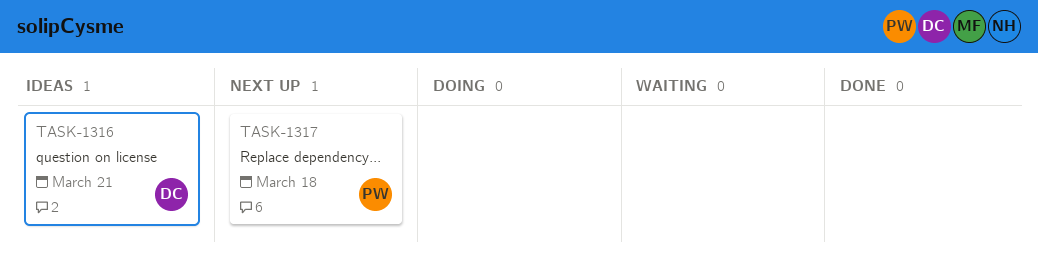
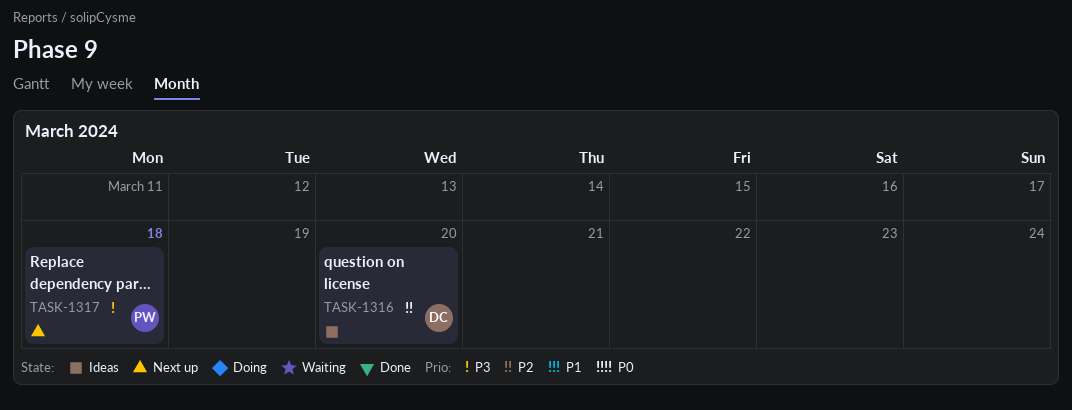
TASK-1316, due: Mar 21 -> Mar 20

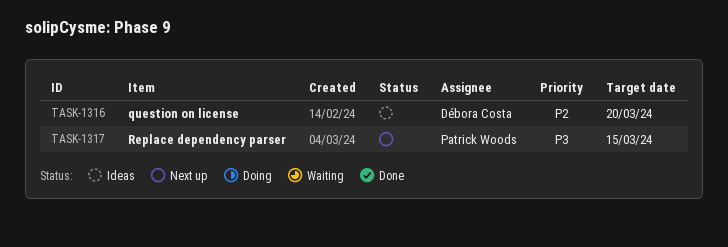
TASK-1317, due: Mar 18 -> Mar 15

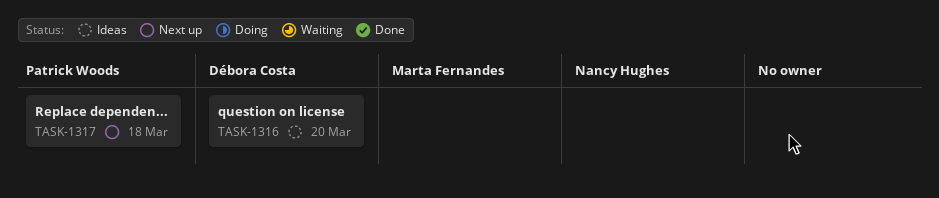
TASK-1317, due: Mar 15 -> Mar 18

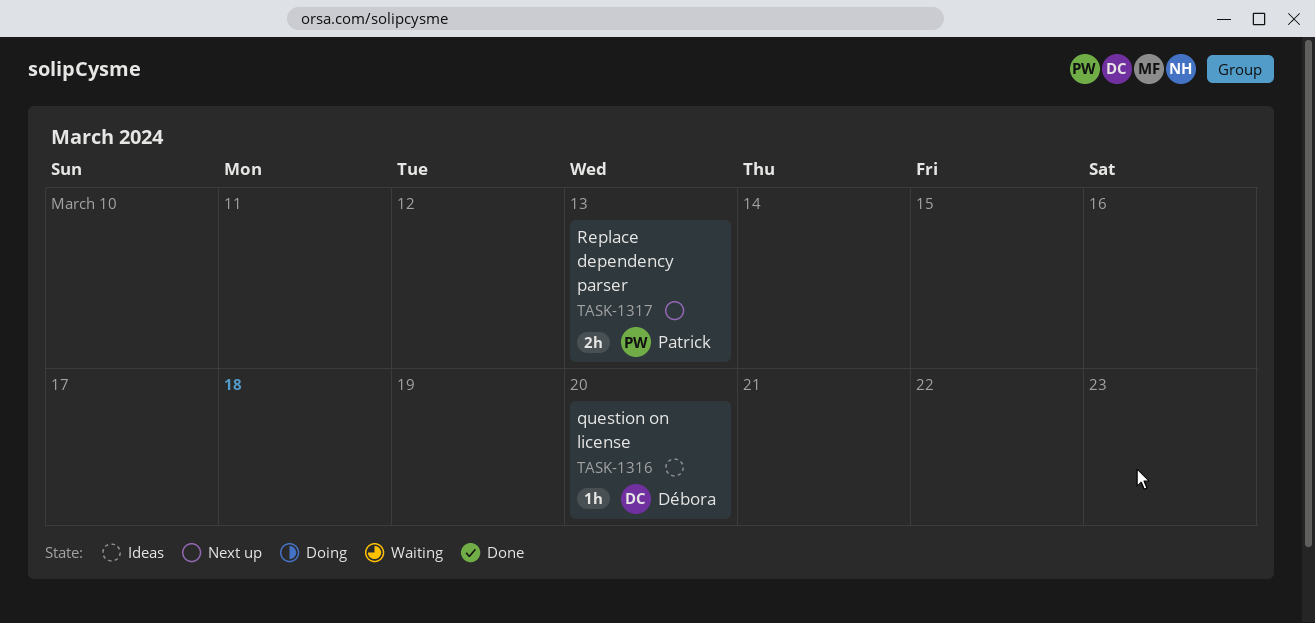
TASK-1317, due: Mar 18 -> Mar 13

